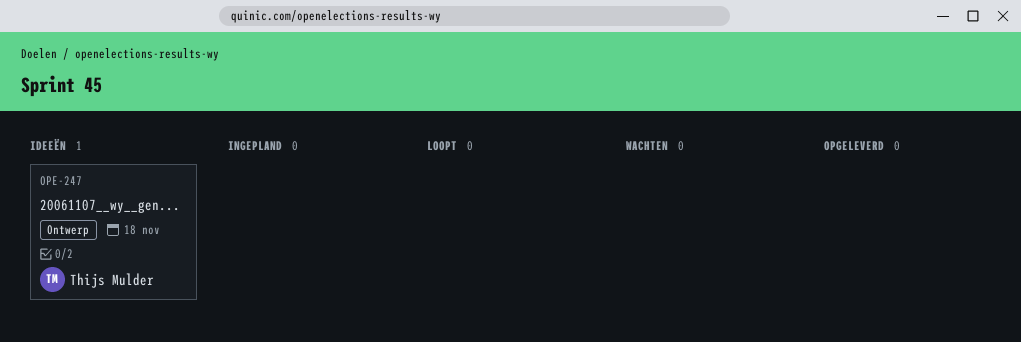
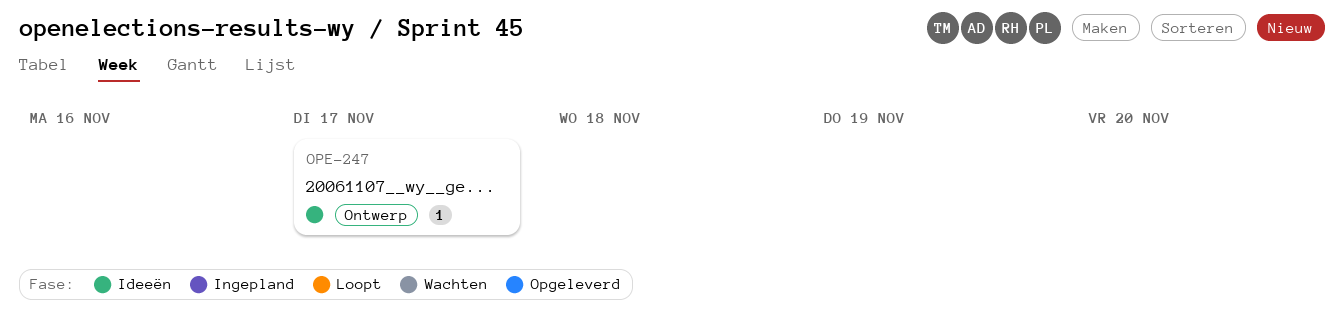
OPE-247, due: Nov 18 -> Nov 17

